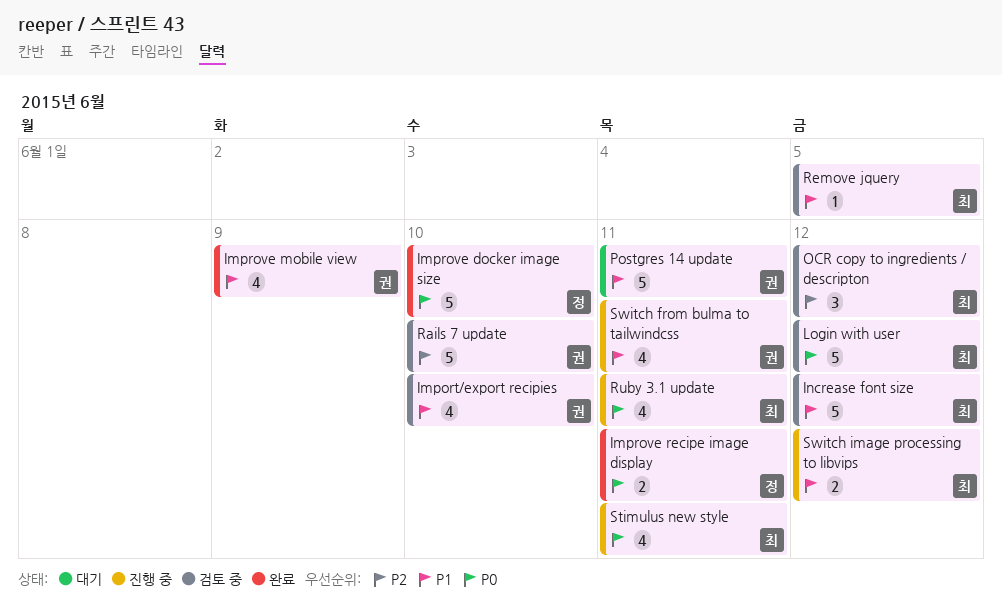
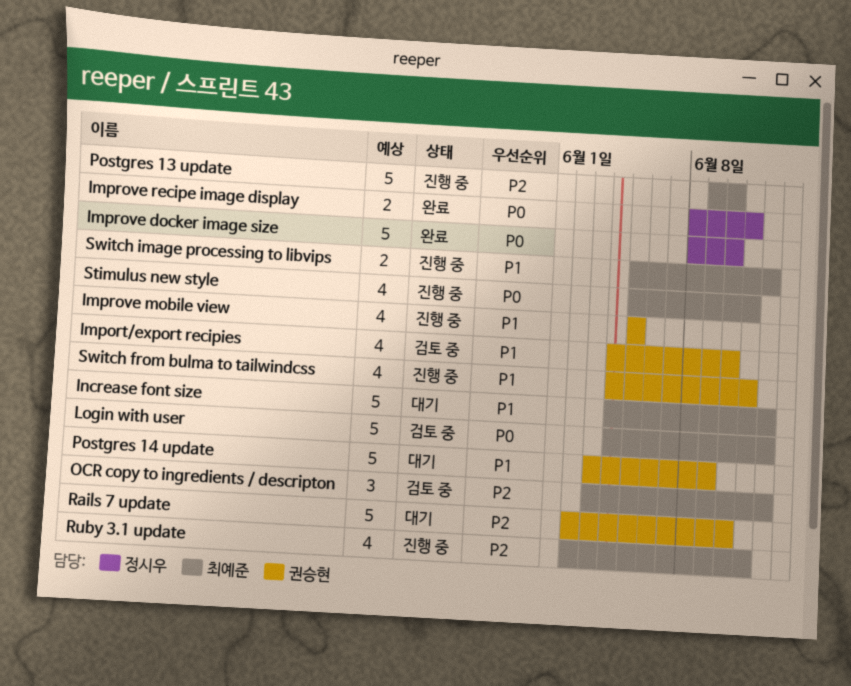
Improve mobile view, status: 완료 -> 진행 중
Improve mobile view, due: Jun 9 -> Jun 5
Increase font size, status: 검토 중 -> 대기
Postgres 13 update: none -> present
Postgres 14 update, due: Jun 11 -> Jun 9
Rails 7 update, status: 검토 중 -> 대기
Remove jquery: present -> none
Ruby 3.1 update, priority: P0 -> P2

